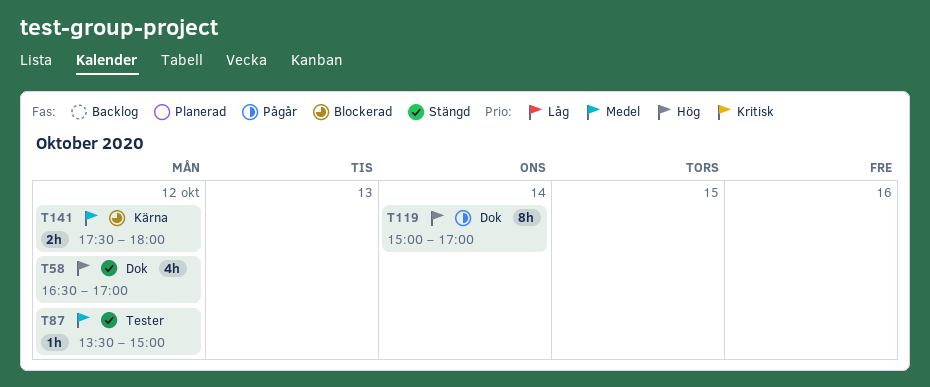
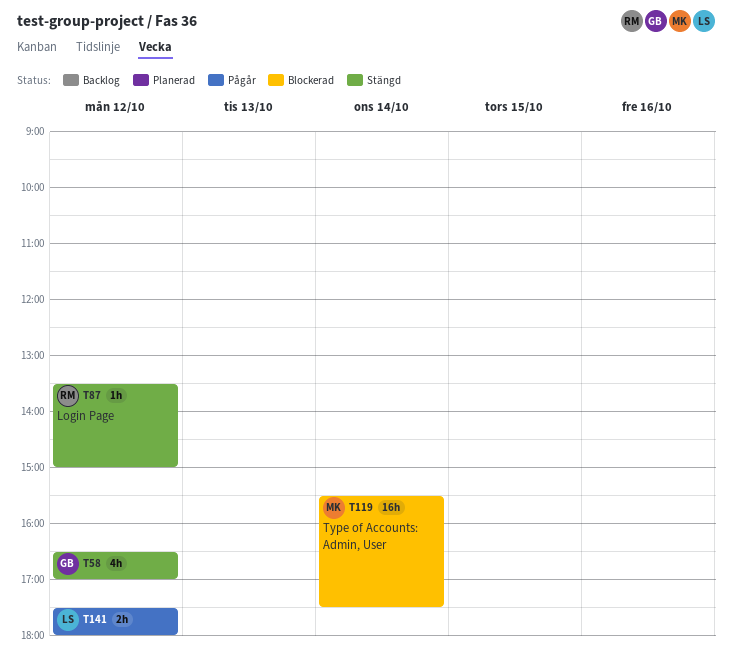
T119, status: Pågår -> Blockerad
T119, estimate: 8h -> 16h
T119, begins: 15:00 -> 15:30
T119, ends: 17:00 -> 17:30
T141, status: Blockerad -> Pågår

